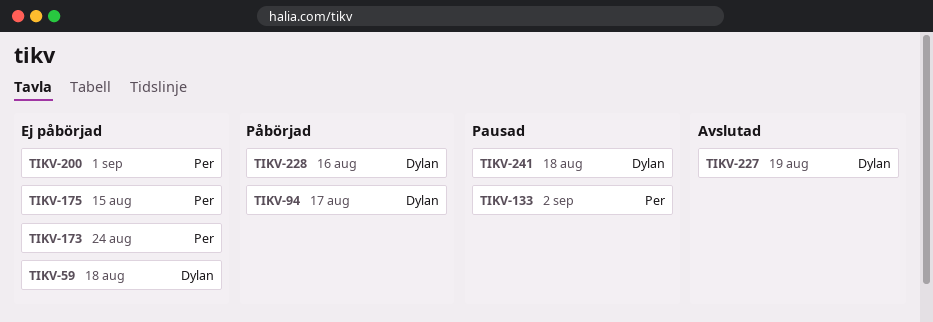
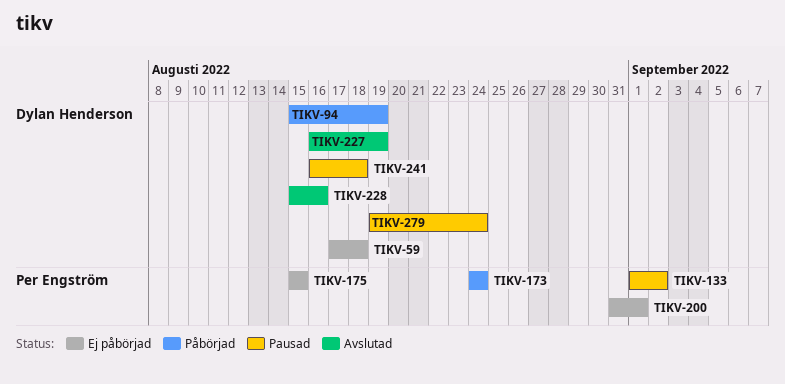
TIKV-94, due: Aug 17 -> Aug 19
TIKV-173, status: Ej påbörjad -> Påbörjad
TIKV-228, status: Påbörjad -> Avslutad
TIKV-279: none -> present

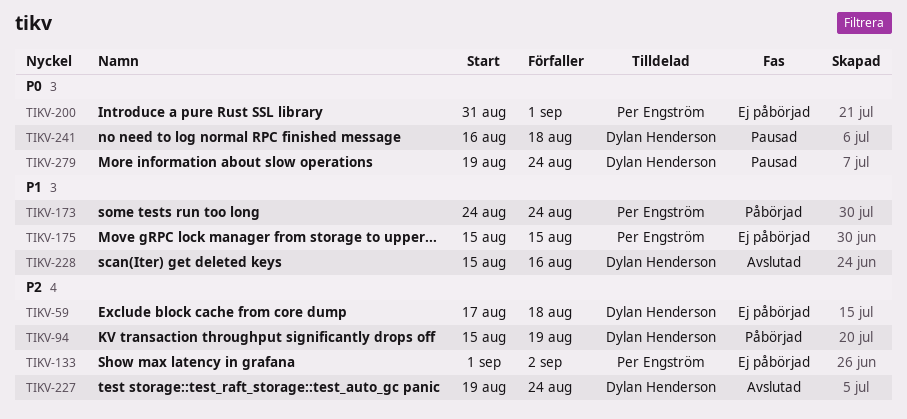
TIKV-133, status: Pausad -> Ej påbörjad
TIKV-227, start: Aug 16 -> Aug 19
TIKV-227, due: Aug 19 -> Aug 24

